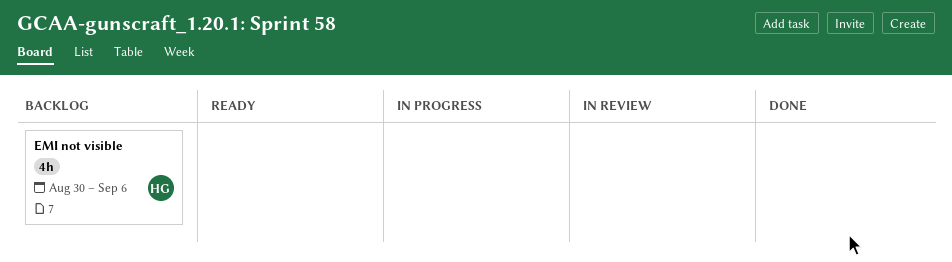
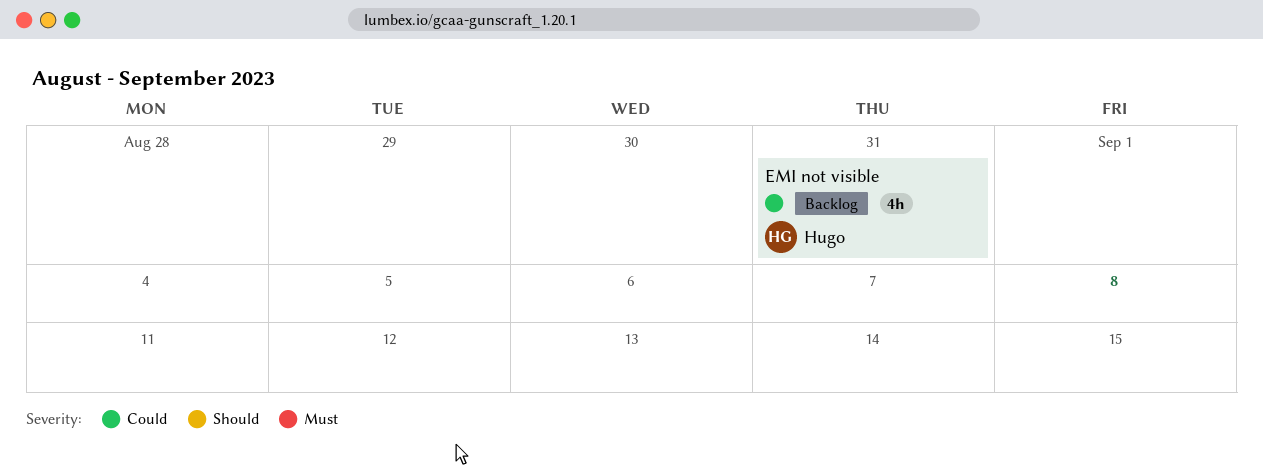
EMI not visible, due: Sep 6 -> Aug 31

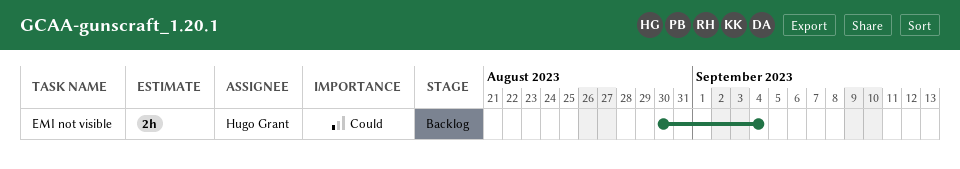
EMI not visible, estimate: 4h -> 2h
EMI not visible, due: Aug 31 -> Sep 4

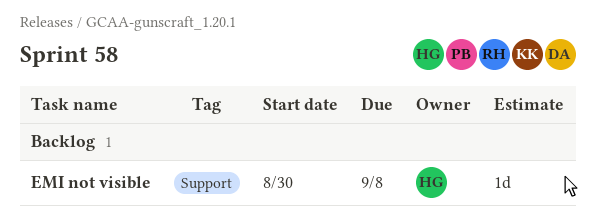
EMI not visible, estimate: 2h -> 1d
EMI not visible, due: Sep 4 -> Sep 8

